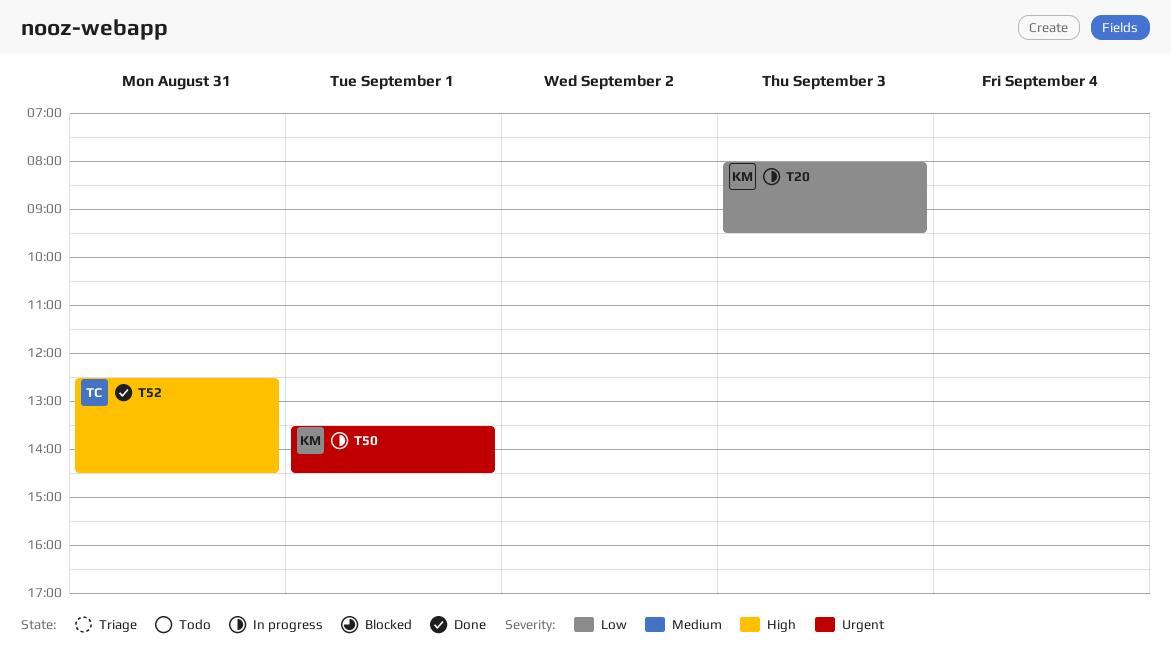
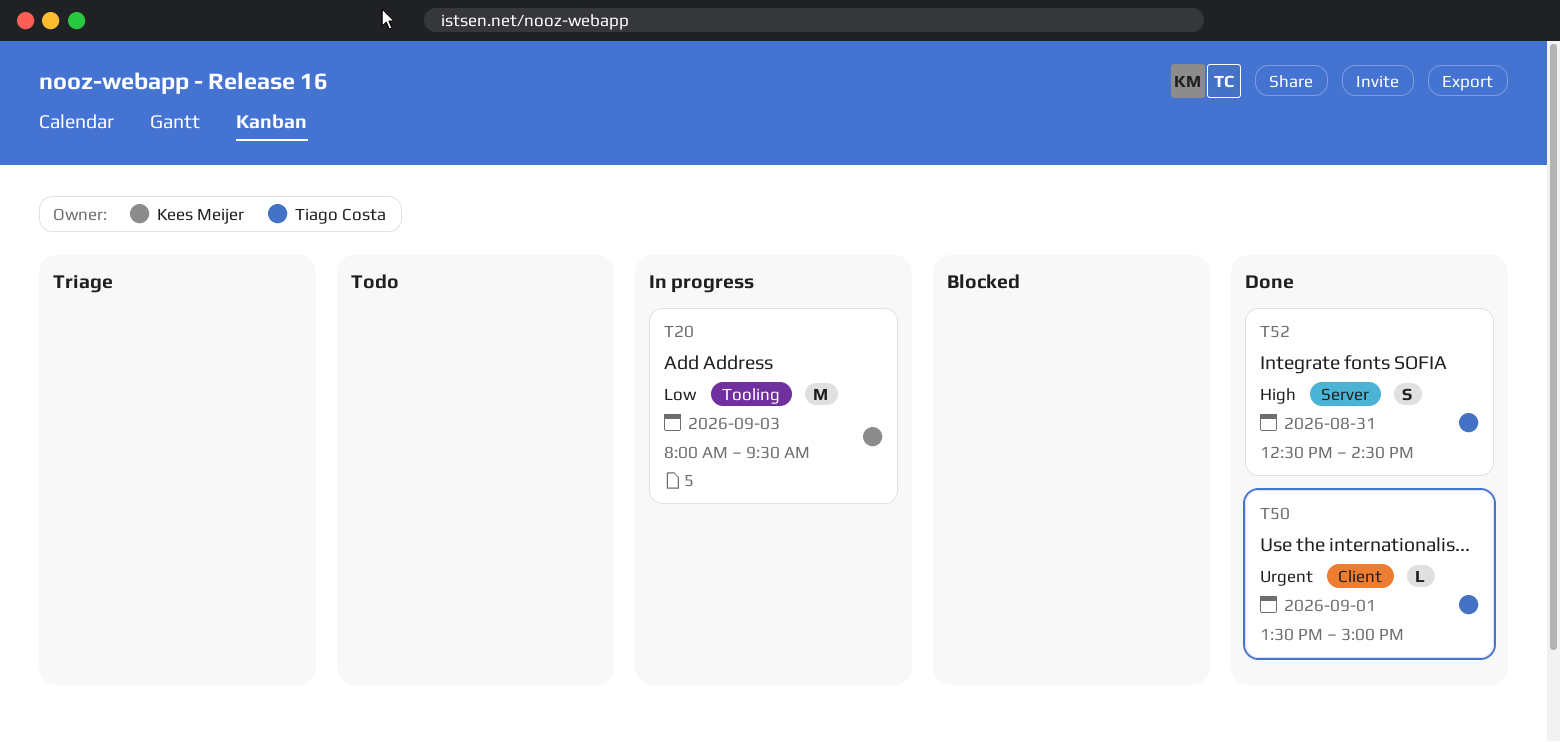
T50, status: In progress -> Done
T50, owner: Kees Meijer -> Tiago Costa
T50, ends: 14:30 -> 15:00

